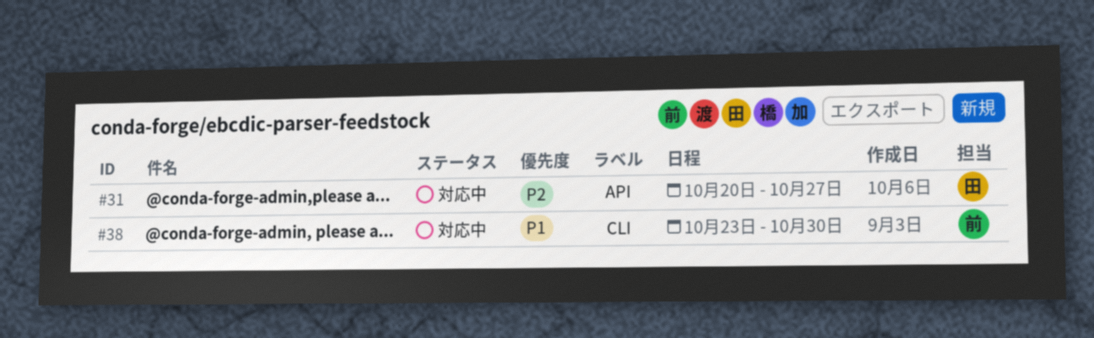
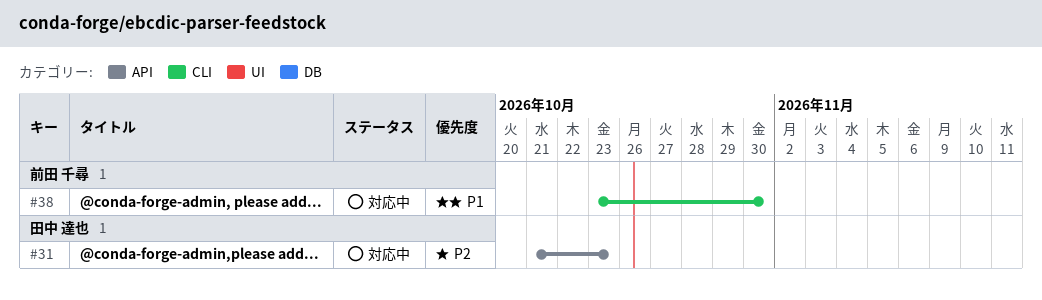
#31, start: Oct 20 -> Oct 21
#31, due: Oct 27 -> Oct 23

